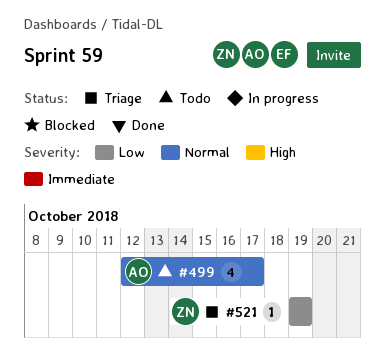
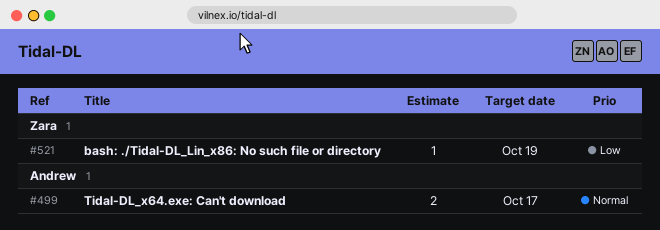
#499, estimate: 4 -> 2

